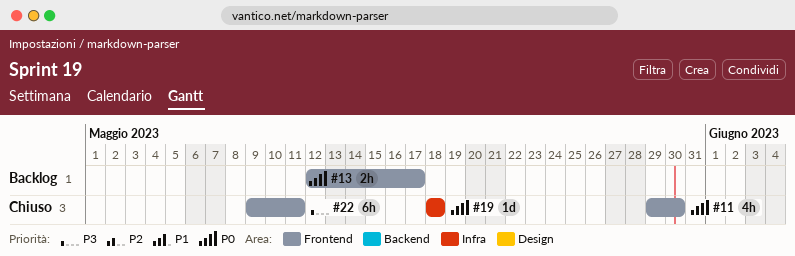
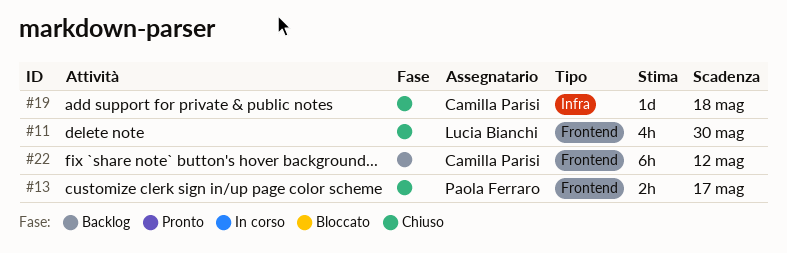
#13, status: Backlog -> Chiuso
#22, status: Chiuso -> Backlog
#22, due: May 11 -> May 12

